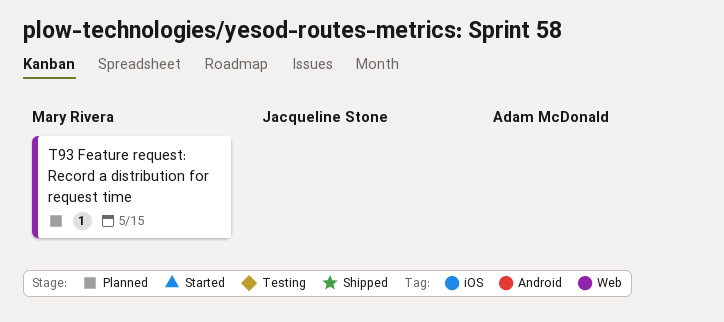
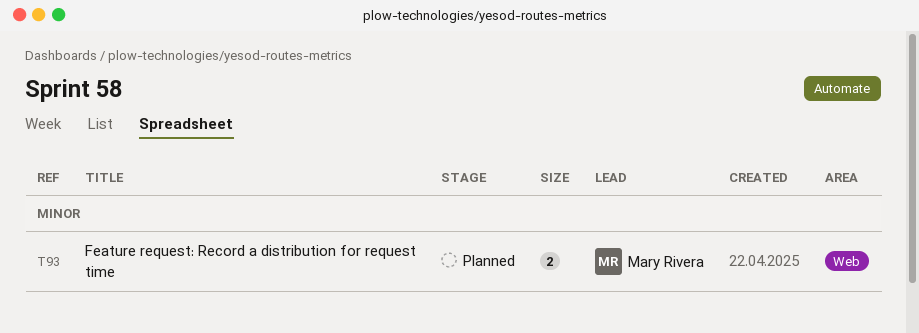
T93, estimate: 1 -> 2

